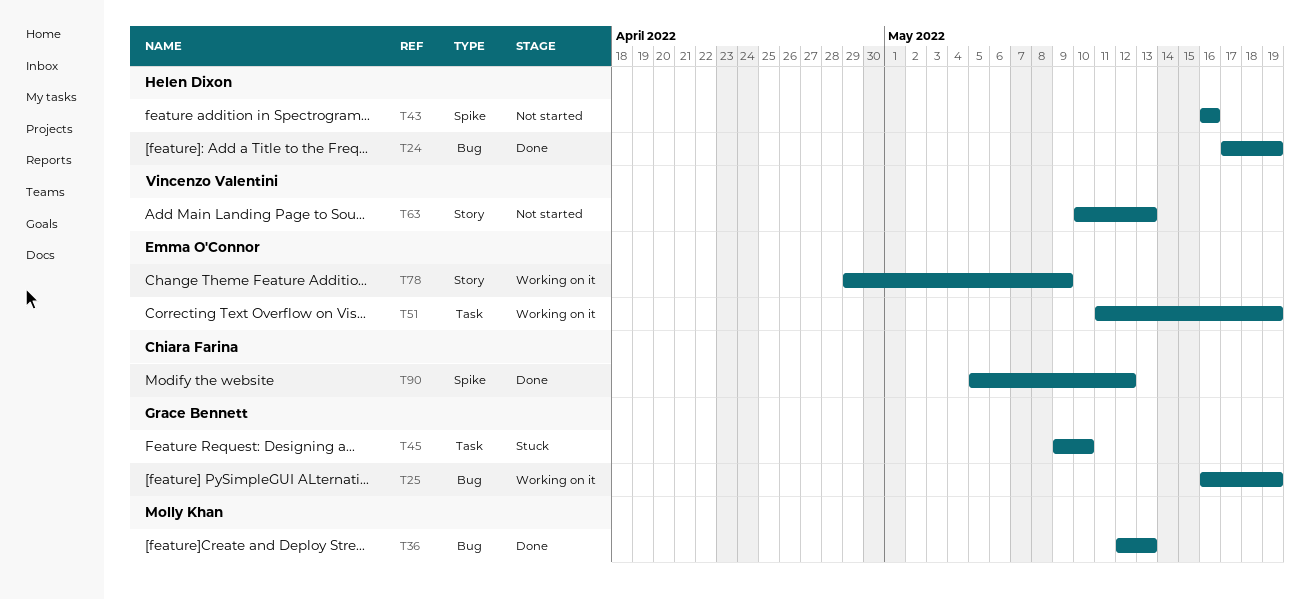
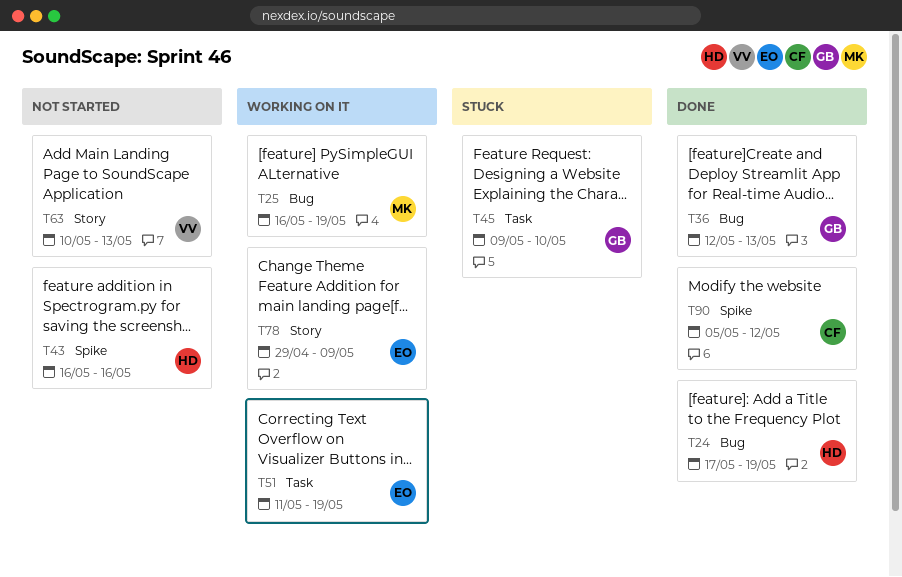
T25, owner: Grace Bennett -> Molly Khan
T36, owner: Molly Khan -> Grace Bennett

